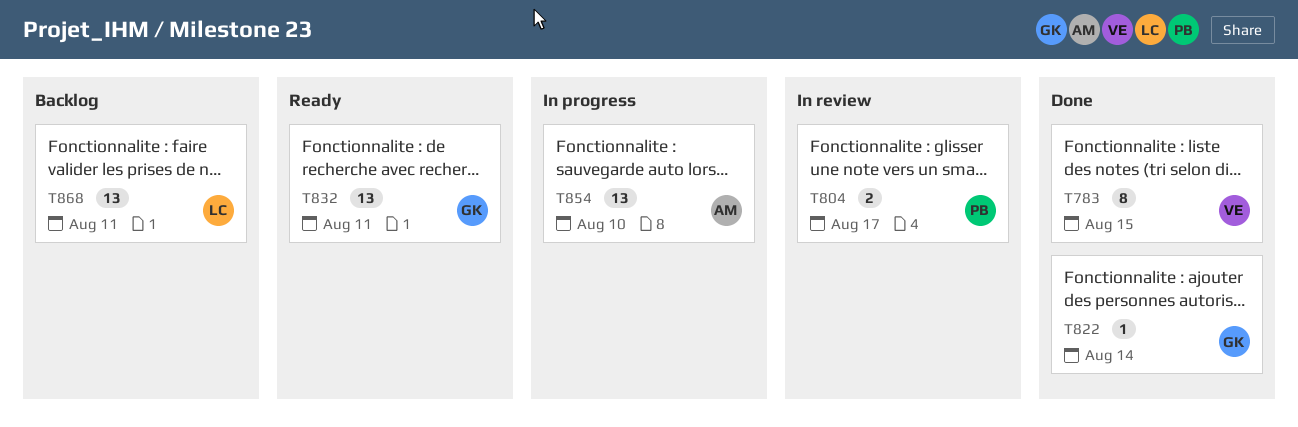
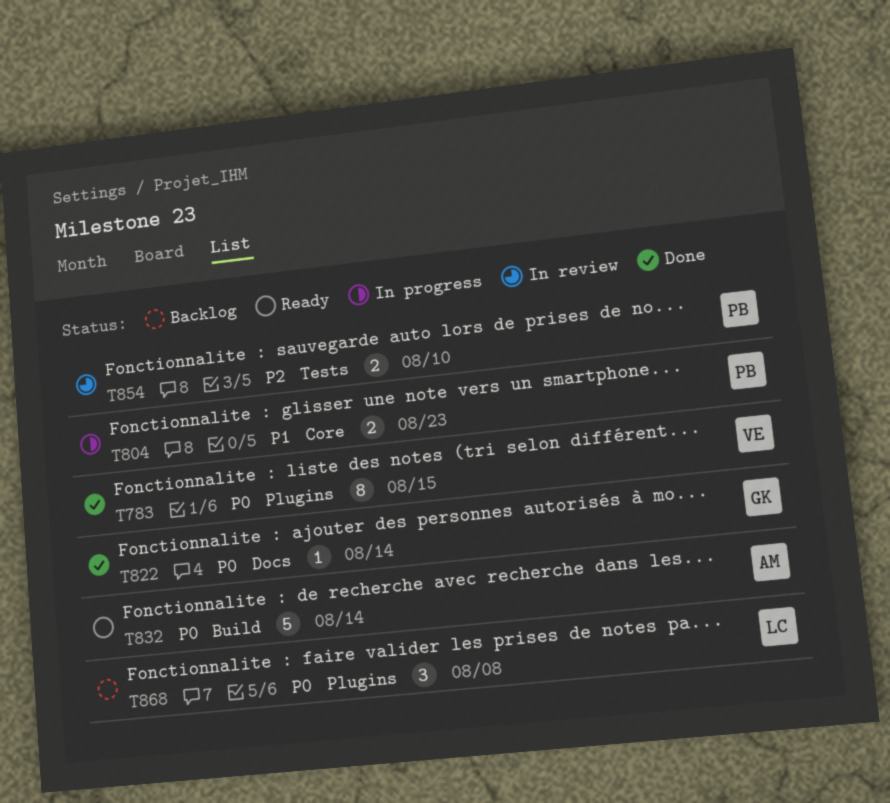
T804, status: In review -> In progress
T804, due: Aug 17 -> Aug 23
T832, owner: GK -> AM
T832, estimate: 13 -> 5
T832, due: Aug 11 -> Aug 14
T854, status: In progress -> In review
T854, owner: AM -> PB
T854, estimate: 13 -> 2
T868, estimate: 13 -> 3
T868, due: Aug 11 -> Aug 8

